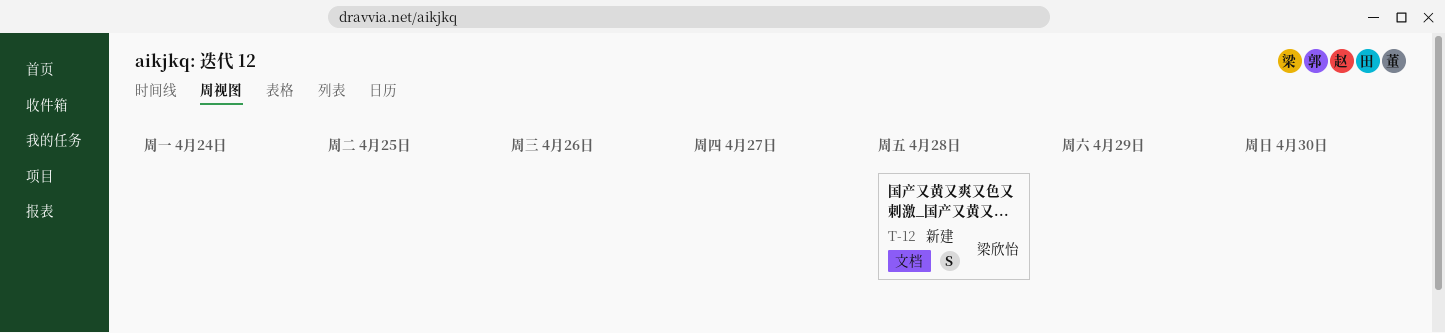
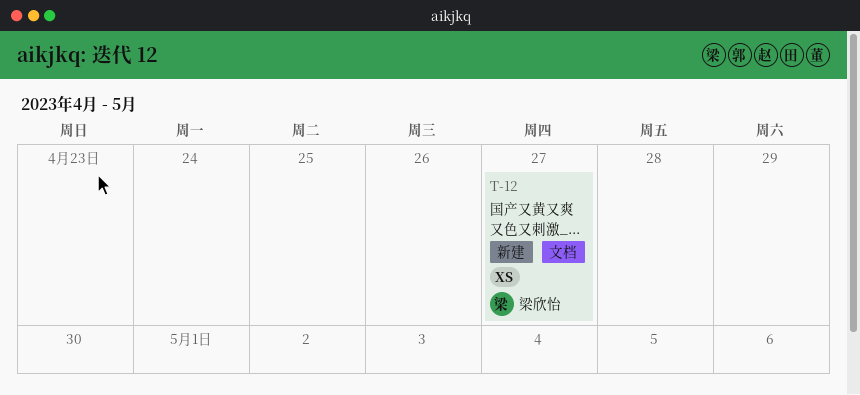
T-12, estimate: S -> XS
T-12, due: Apr 28 -> Apr 27

